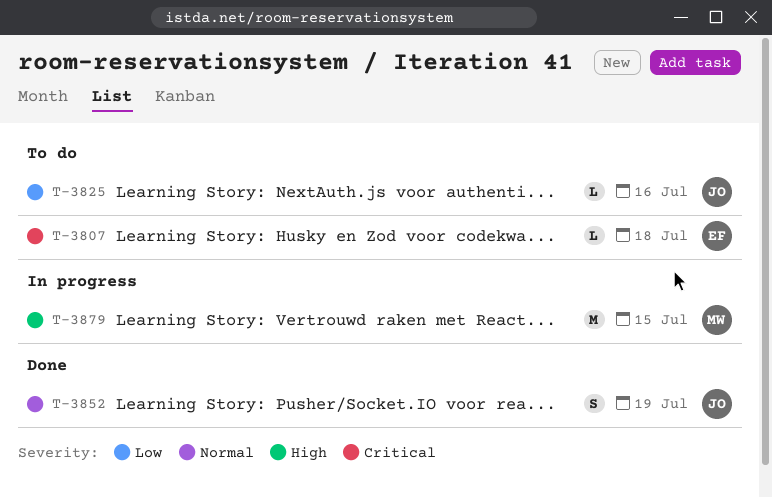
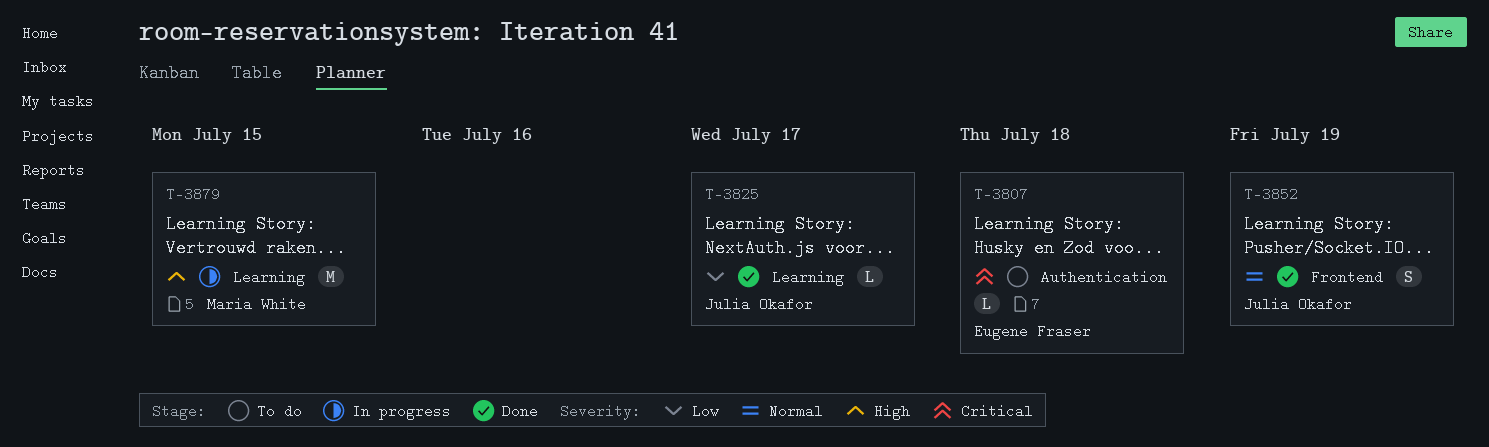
T-3825, status: To do -> Done
T-3825, due: Jul 16 -> Jul 17

